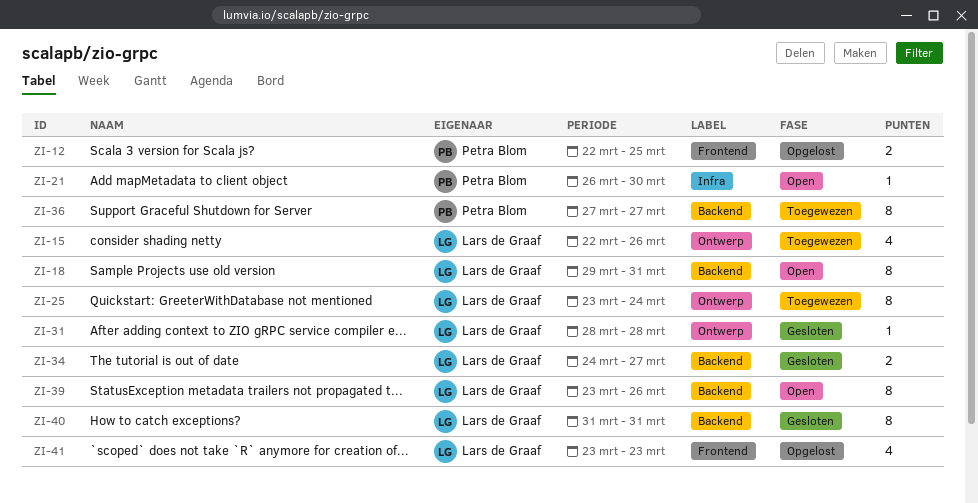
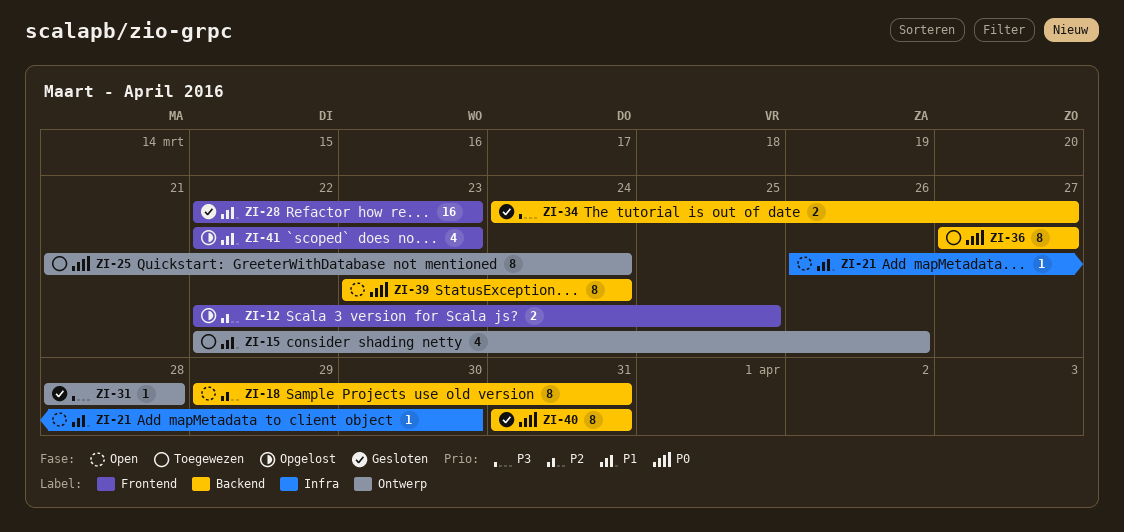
ZI-25, start: Mar 23 -> Mar 21
ZI-28: none -> present
ZI-39, due: Mar 26 -> Mar 24
ZI-41, start: Mar 23 -> Mar 22

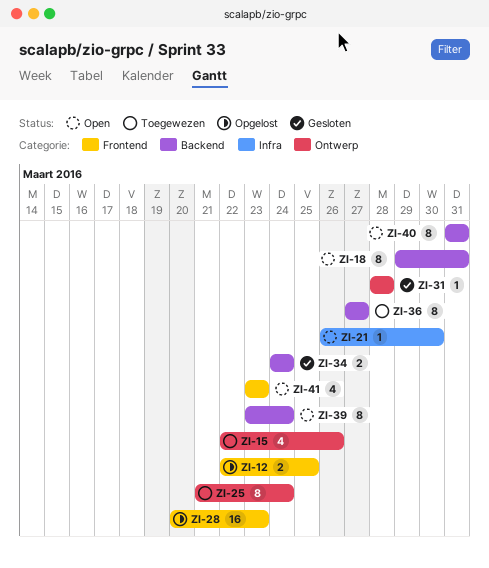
ZI-28, status: Gesloten -> Opgelost
ZI-28, start: Mar 22 -> Mar 20
ZI-34, due: Mar 27 -> Mar 24
ZI-40, status: Gesloten -> Open
ZI-41, status: Opgelost -> Open
ZI-41, start: Mar 22 -> Mar 23

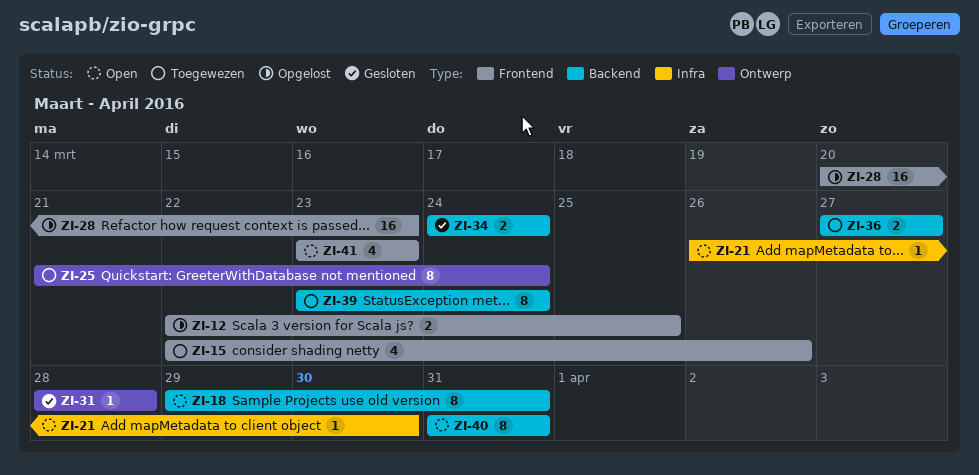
ZI-15, label: Ontwerp -> Frontend
ZI-36, estimate: 8 -> 2
ZI-39, status: Open -> Toegewezen

